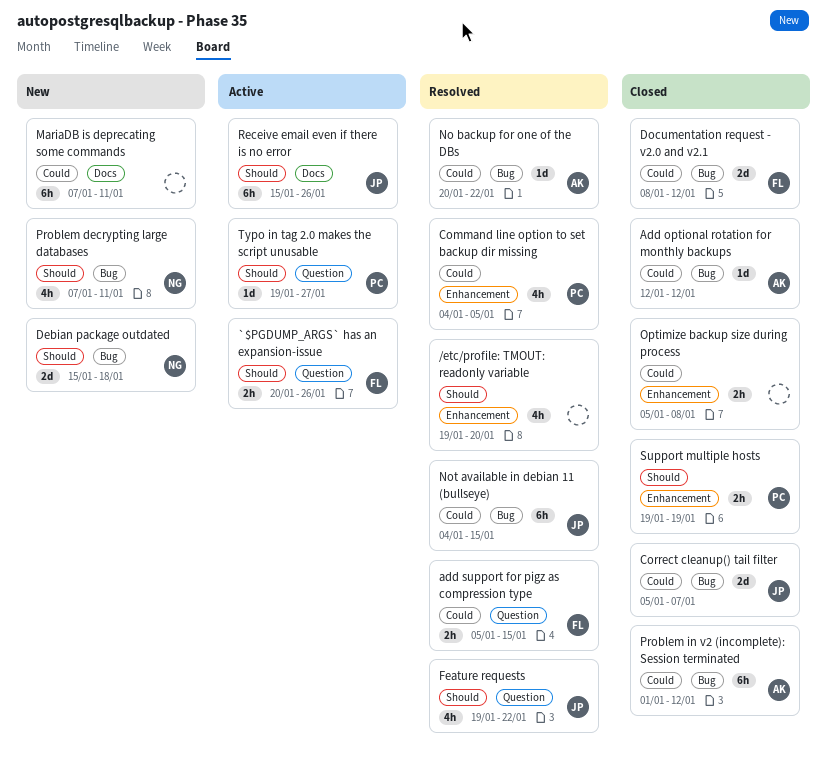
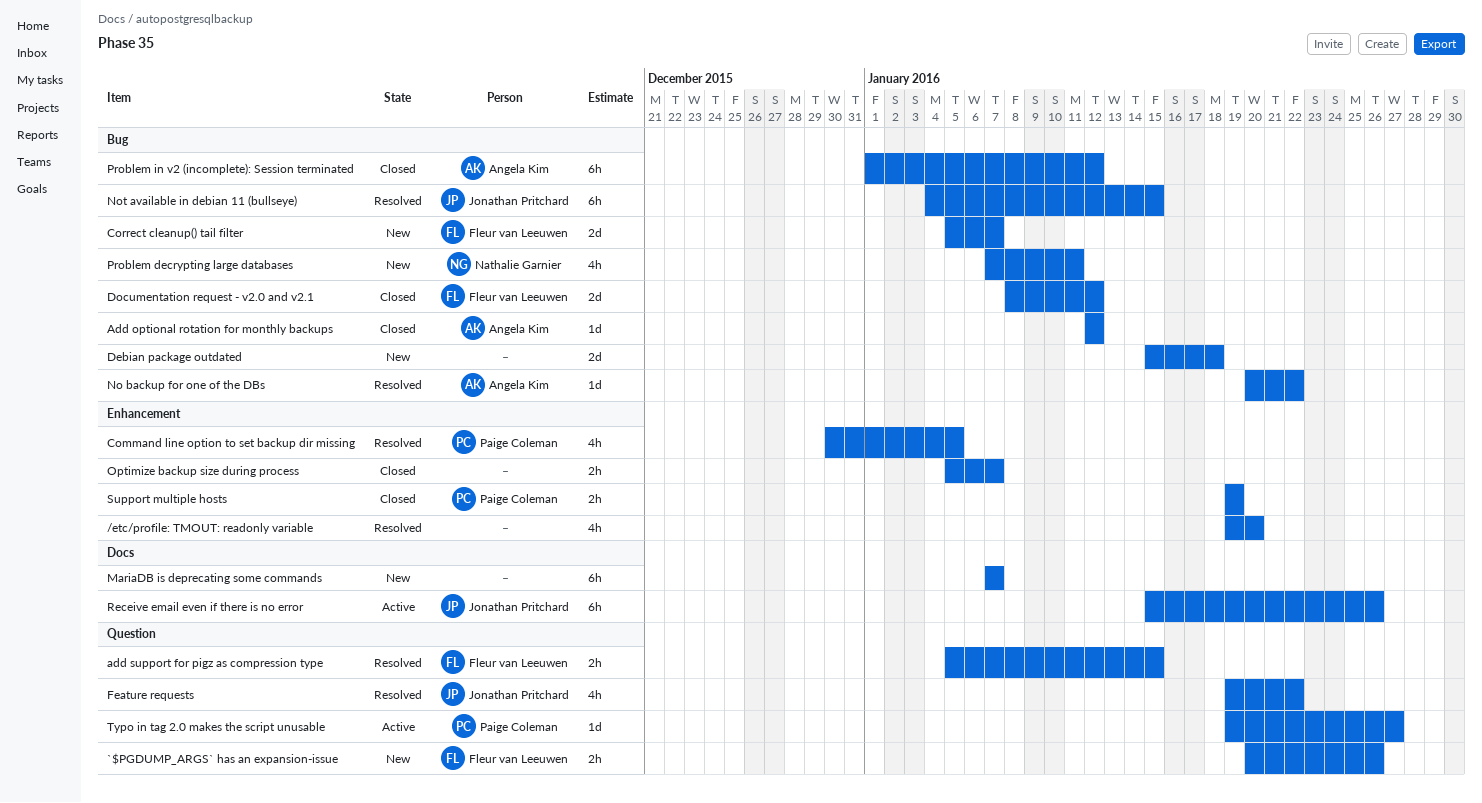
`$PGDUMP_ARGS` has an expansion-issue, status: Active -> New
Command line option to set backup dir missing, start: Jan 4 -> Dec 30
Correct cleanup() tail filter, status: Closed -> New
Correct cleanup() tail filter, owner: Jonathan Pritchard -> Fleur van Leeuwen
Debian package outdated, owner: Nathalie Garnier -> none
MariaDB is deprecating some commands, due: Jan 11 -> Jan 7
Optimize backup size during process, due: Jan 8 -> Jan 7

